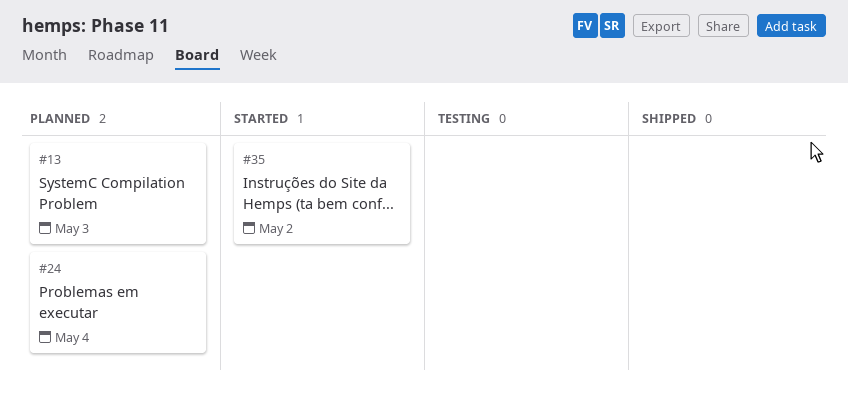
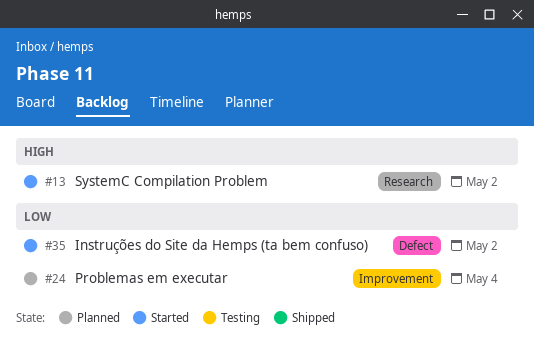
#13, status: Planned -> Started
#13, due: May 3 -> May 2

